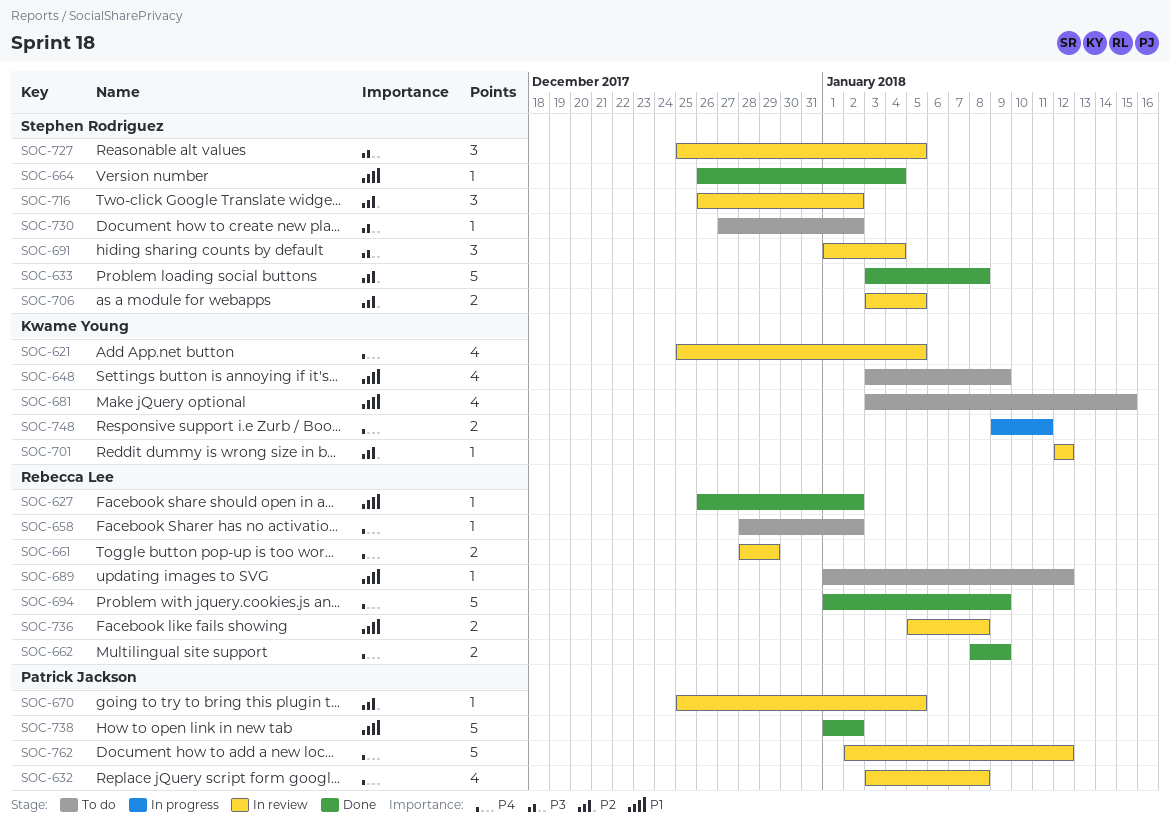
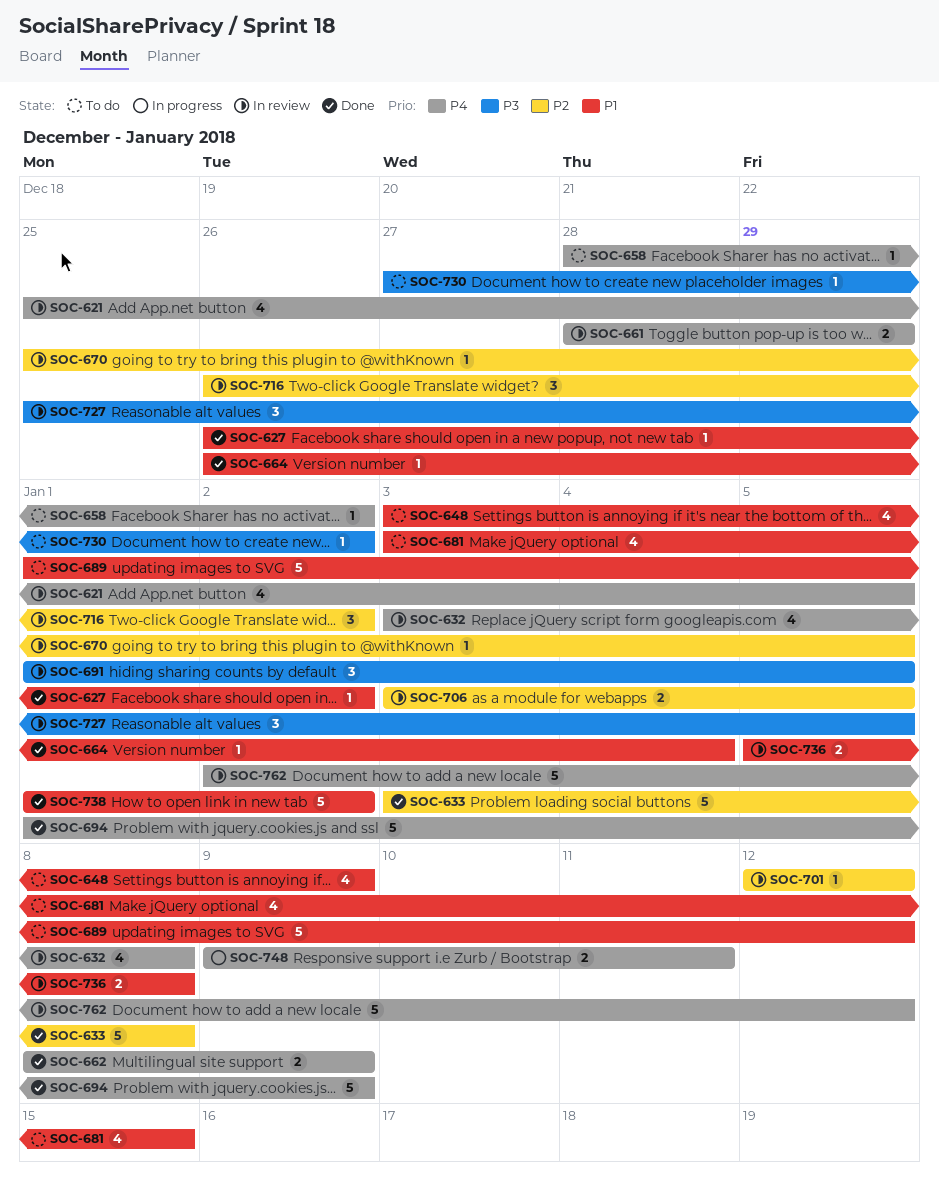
SOC-689, estimate: 1 -> 5
SOC-691, due: Jan 4 -> Jan 5

